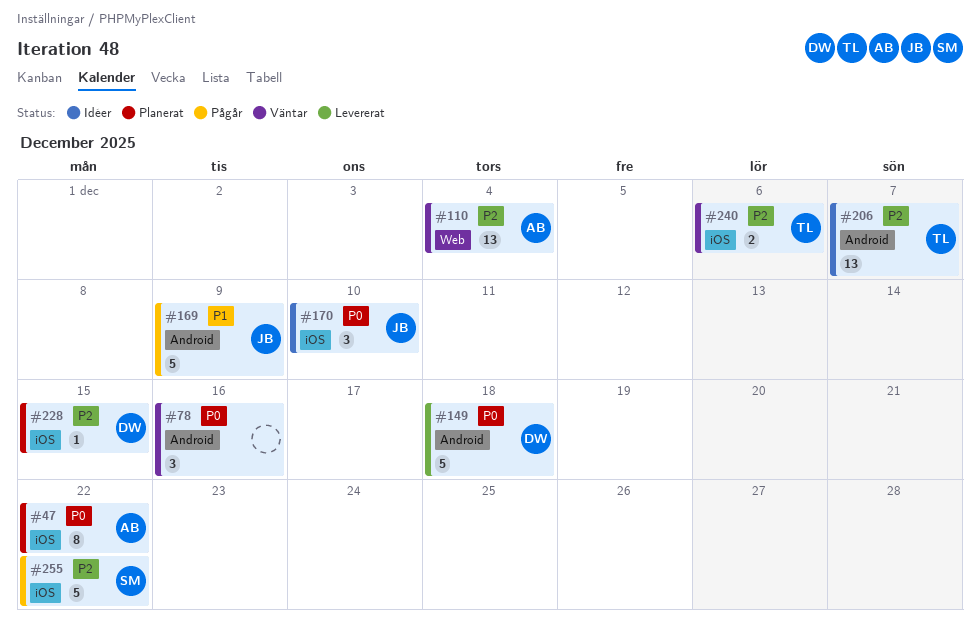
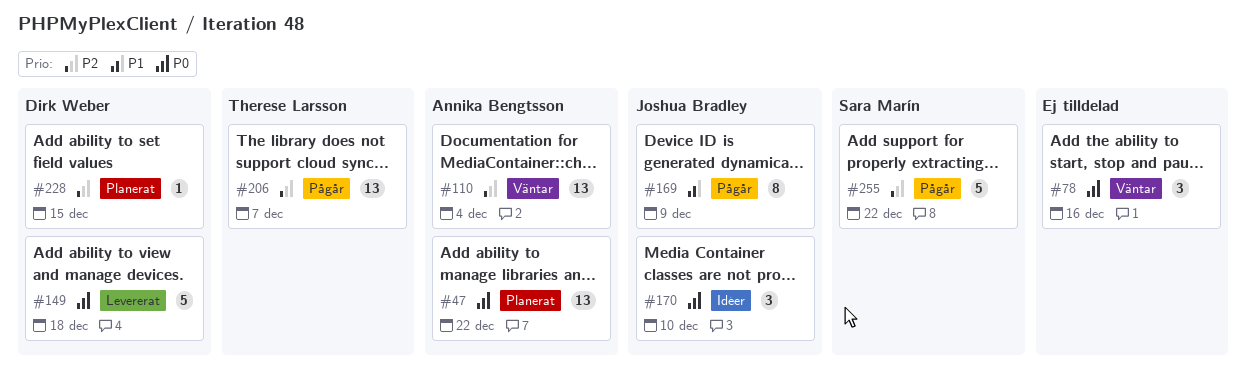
#47, estimate: 8 -> 13
#169, estimate: 5 -> 8
#206, status: Idéer -> Pågår
#240: present -> none

